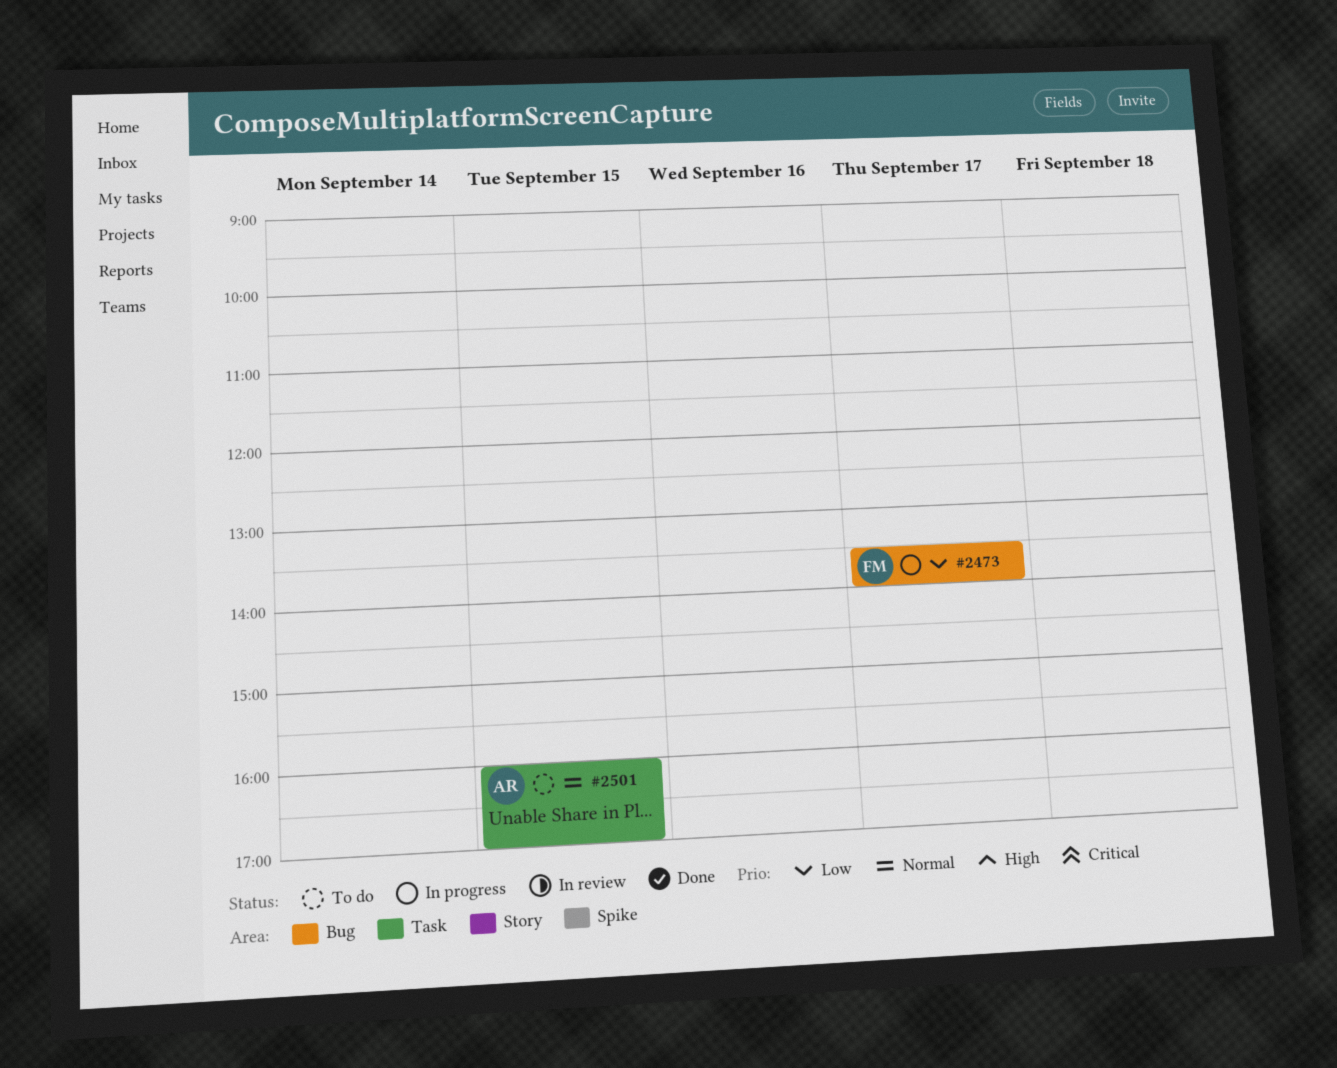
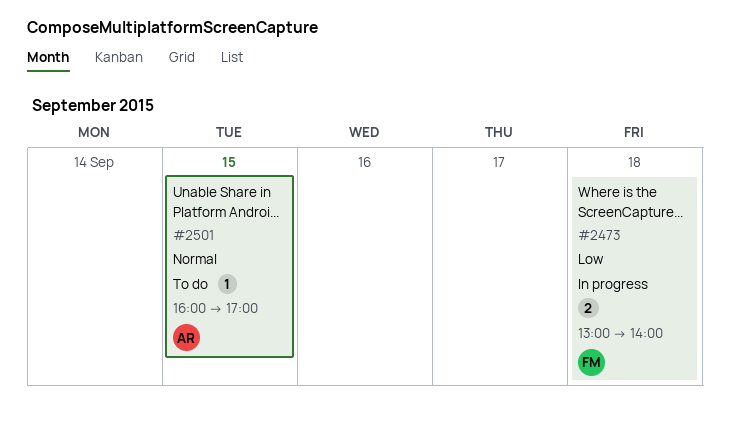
#2473, day: Sep 17 -> Sep 18
#2473, begins: 13:30 -> 13:00

